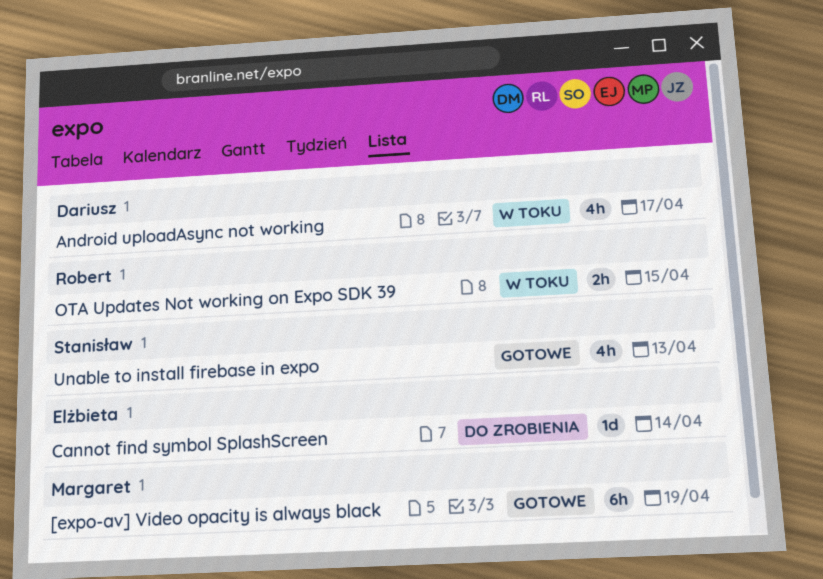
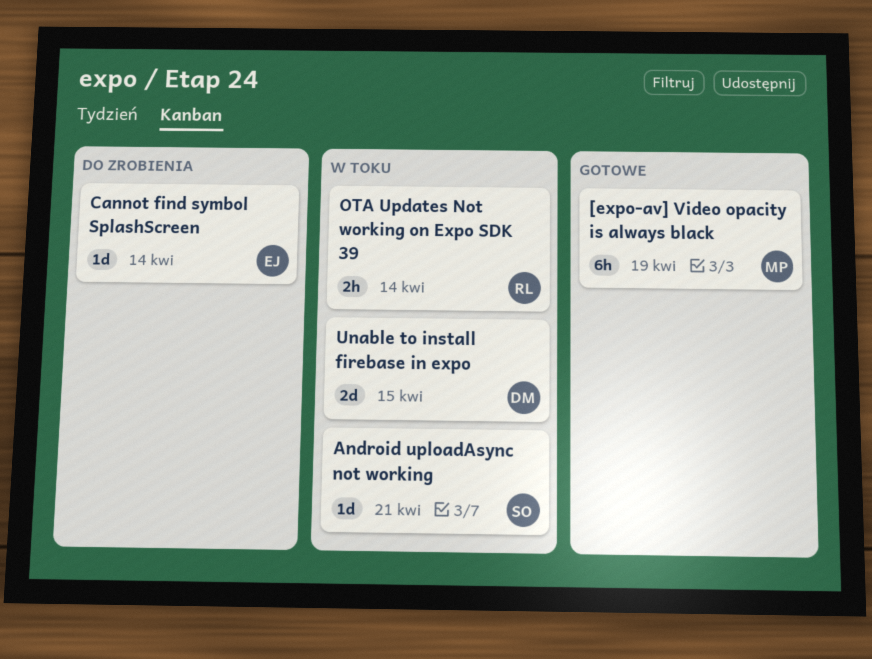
Android uploadAsync not working, owner: Dariusz -> Stanisław
Android uploadAsync not working, estimate: 4h -> 1d
Android uploadAsync not working, due: Apr 17 -> Apr 21
OTA Updates Not working on Expo SDK 39, due: Apr 15 -> Apr 14
Unable to install firebase in expo, status: Gotowe -> W toku
Unable to install firebase in expo, owner: Stanisław -> Dariusz
Unable to install firebase in expo, estimate: 4h -> 2d
Unable to install firebase in expo, due: Apr 13 -> Apr 15

